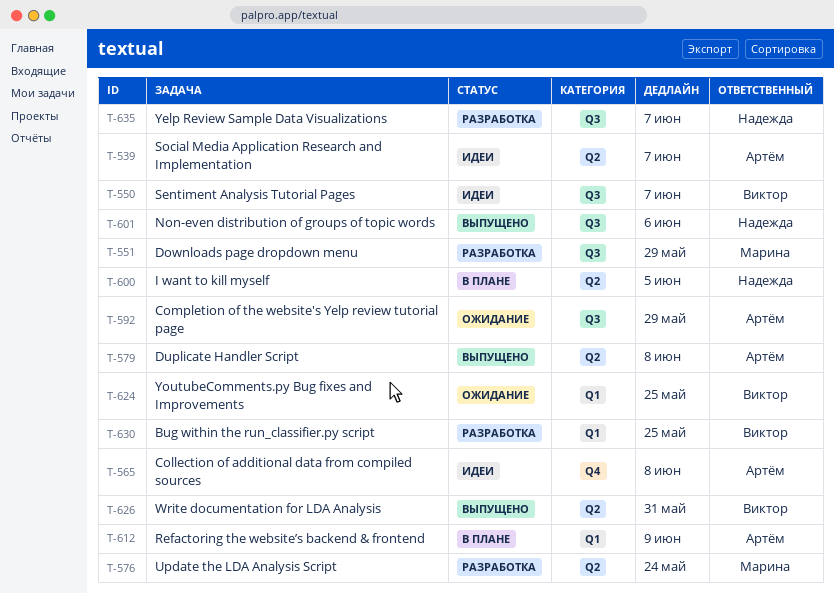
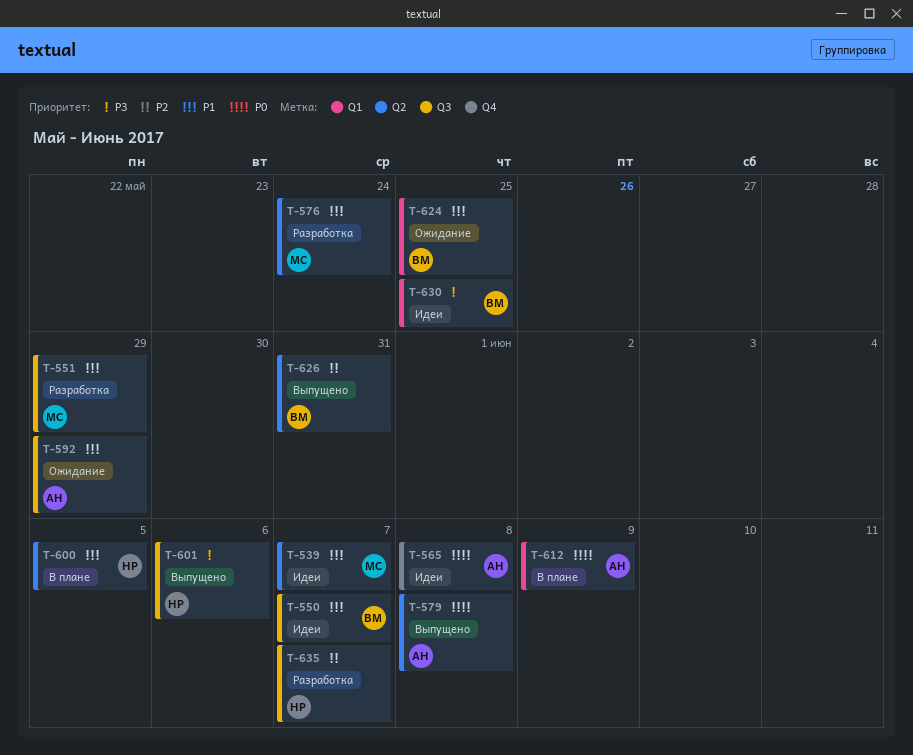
T-539, owner: Артём -> Марина
T-630, status: Разработка -> Идеи

